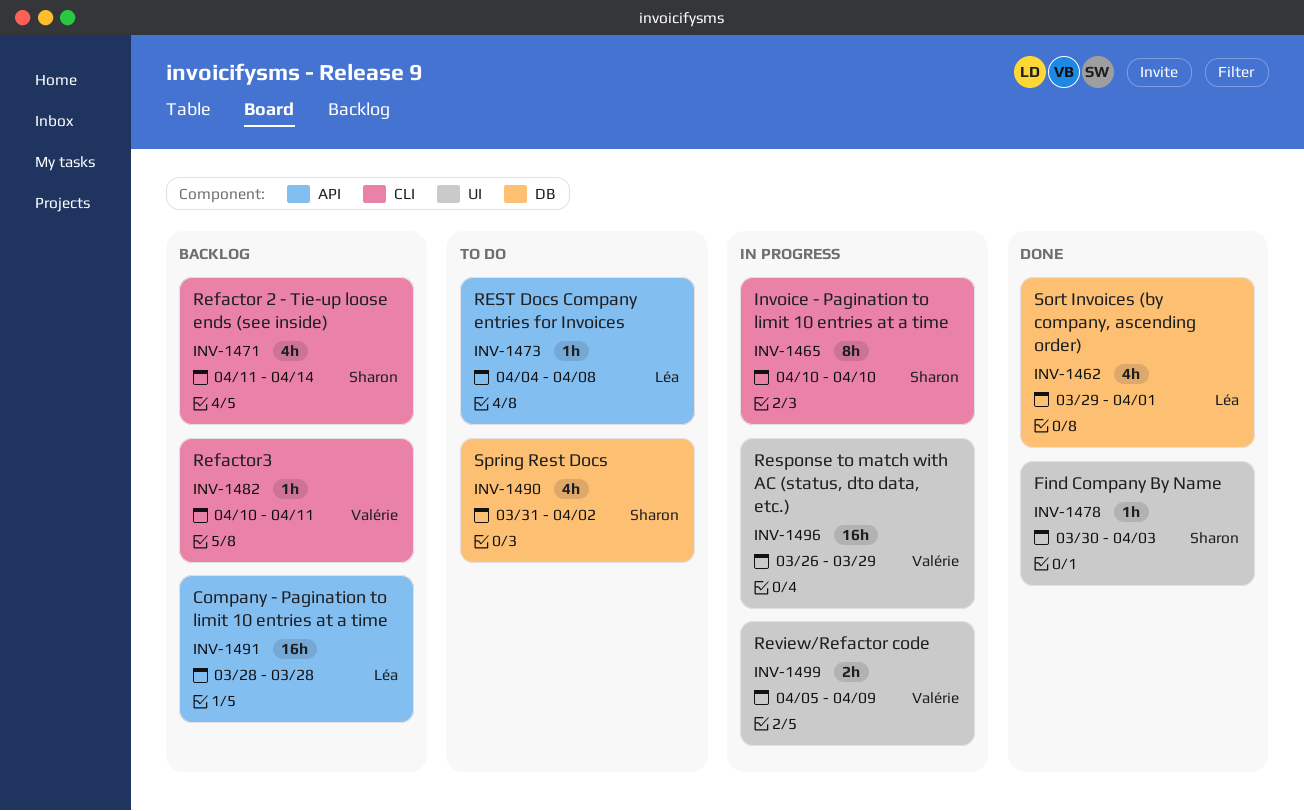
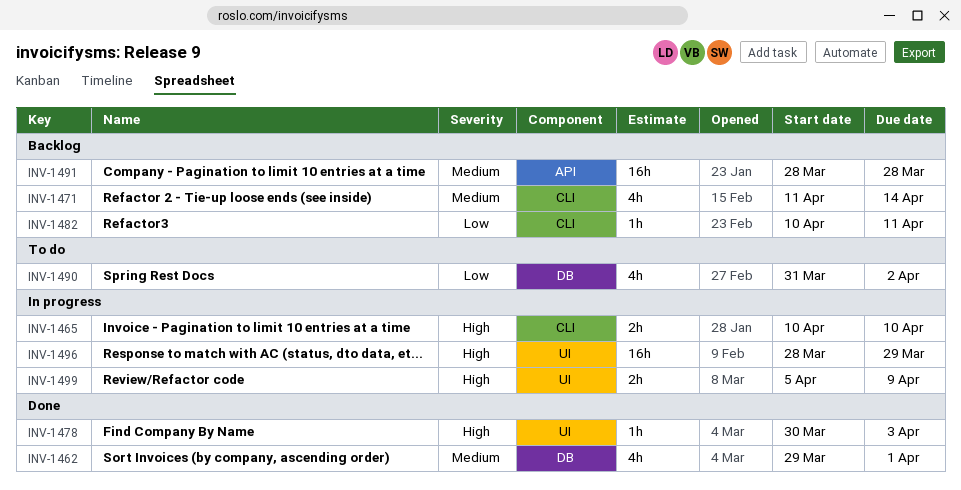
INV-1465, estimate: 8h -> 2h
INV-1473: present -> none
INV-1496, start: Mar 26 -> Mar 28

